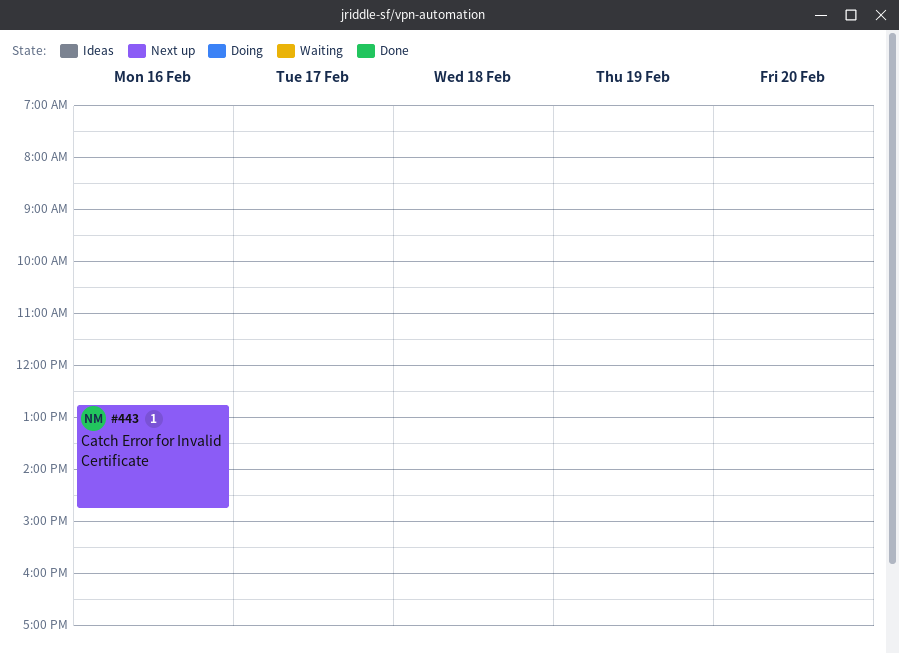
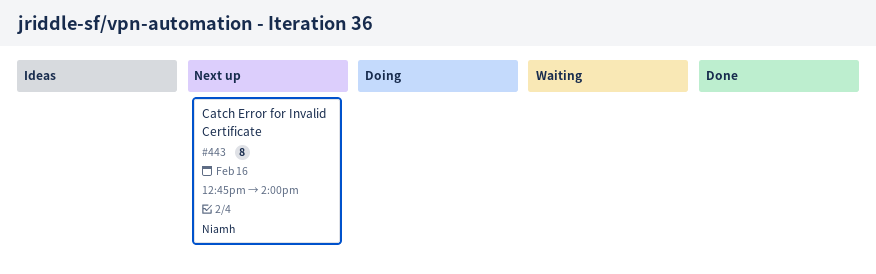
#443, estimate: 1 -> 8
#443, ends: 14:45 -> 14:00

